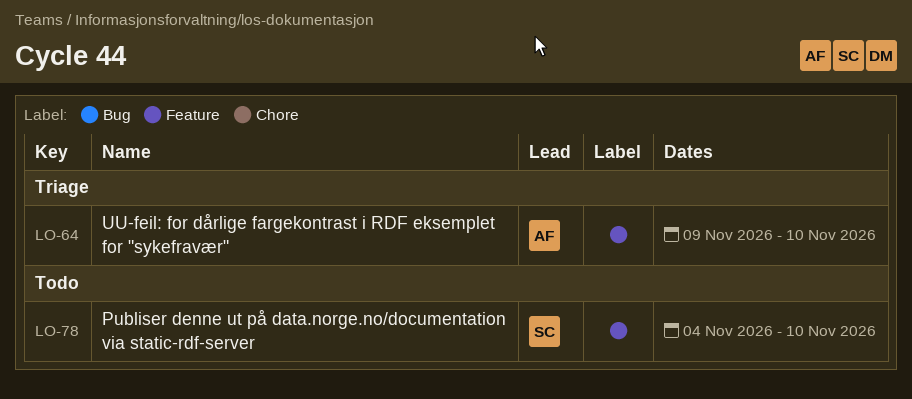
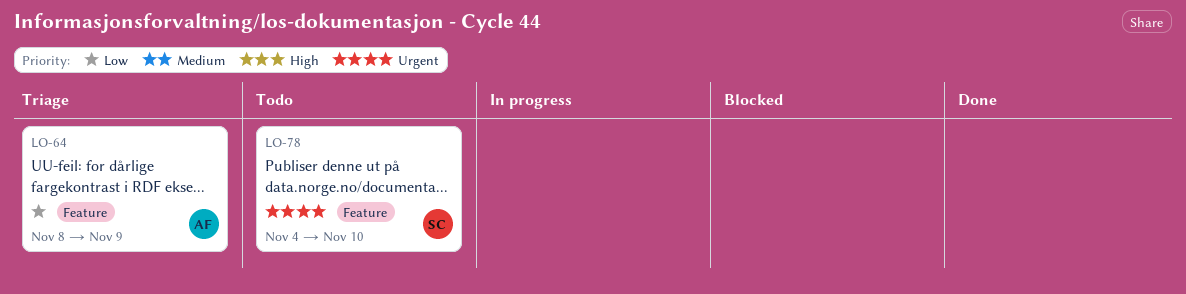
LO-64, start: Nov 9 -> Nov 8
LO-64, due: Nov 10 -> Nov 9

